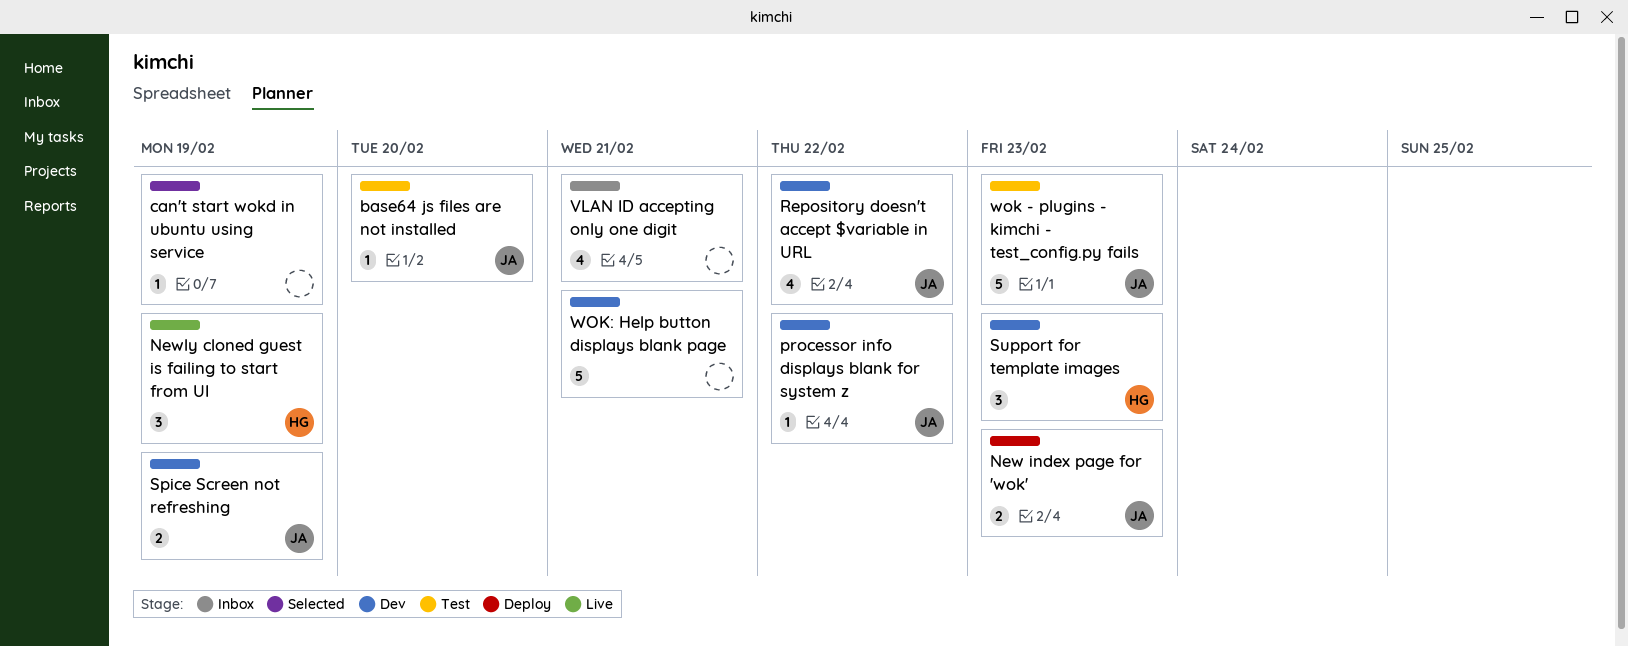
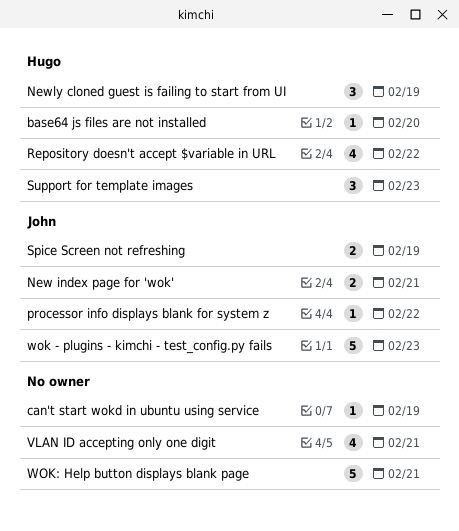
base64 js files are not installed, owner: John -> Hugo
New index page for 'wok', due: Feb 23 -> Feb 21
Repository doesn't accept $variable in URL, owner: John -> Hugo

